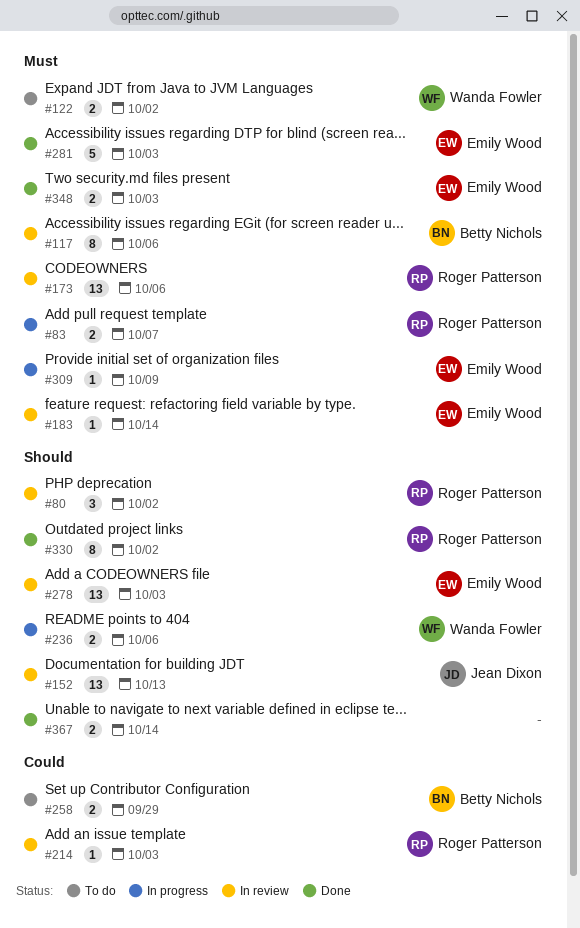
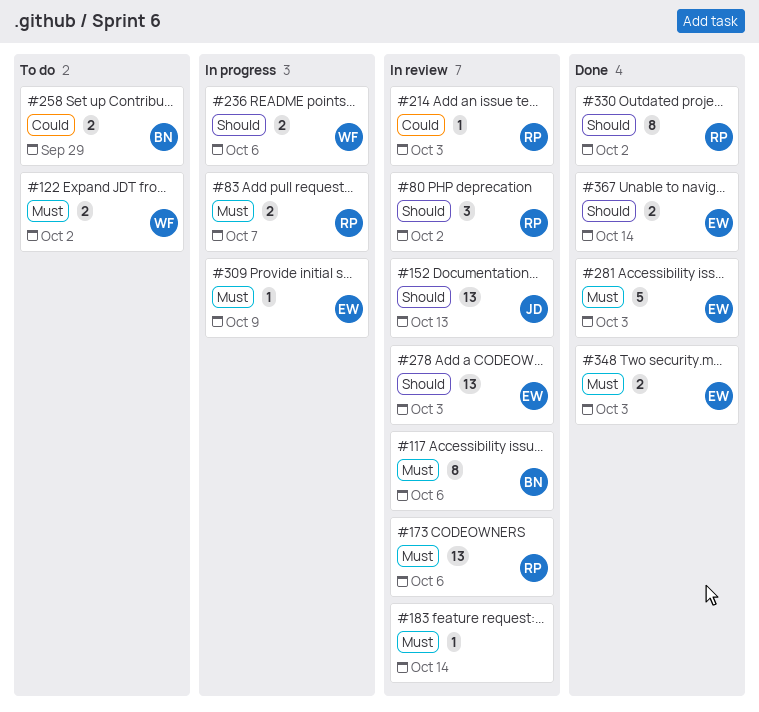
#183, owner: Emily Wood -> none
#367, owner: none -> Emily Wood

